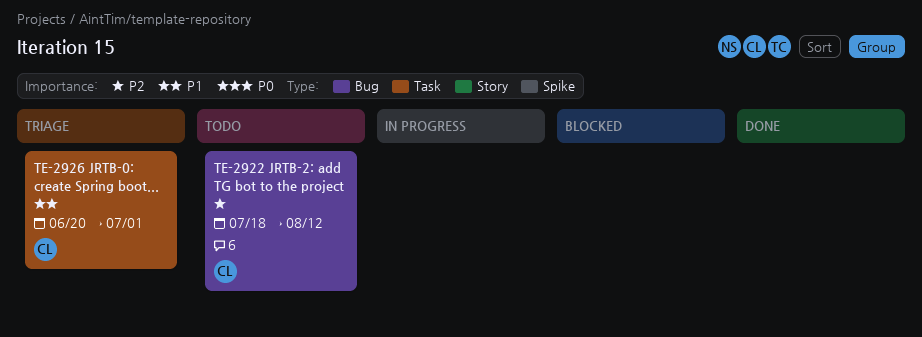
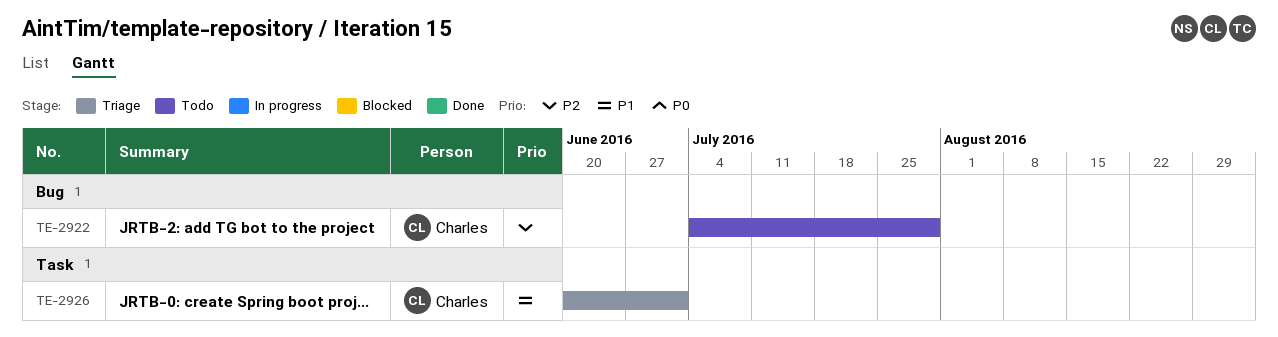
TE-2922, start: Jul 18 -> Jul 4
TE-2922, due: Aug 12 -> Jul 29

